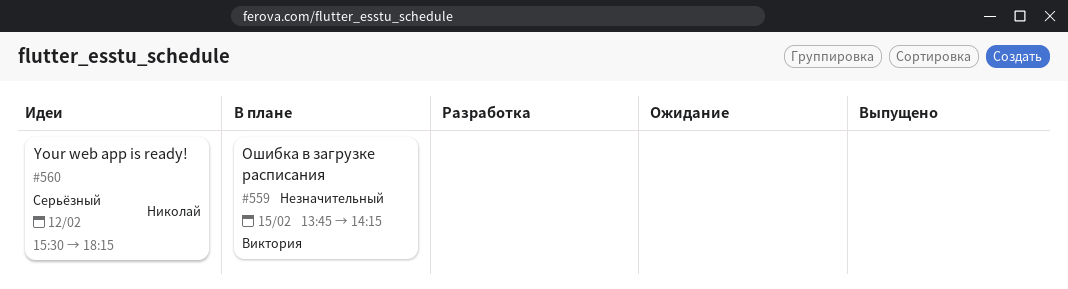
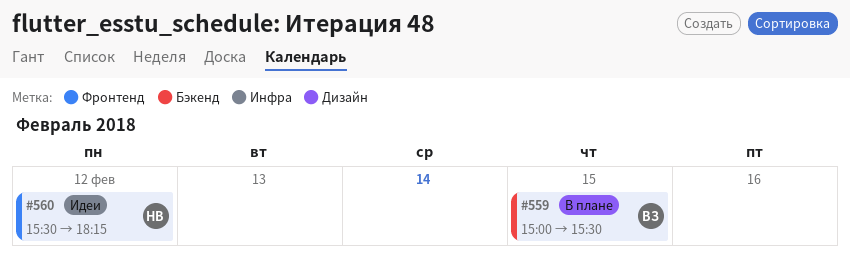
#559, begins: 13:45 -> 15:00
#559, ends: 14:15 -> 15:30

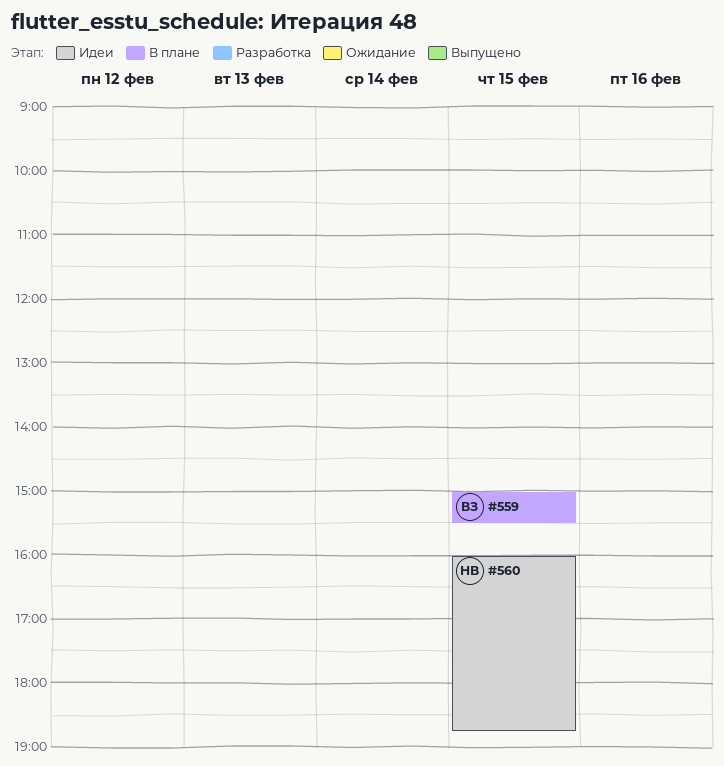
#560, day: Feb 12 -> Feb 15
#560, begins: 15:30 -> 16:00
#560, ends: 18:15 -> 18:45

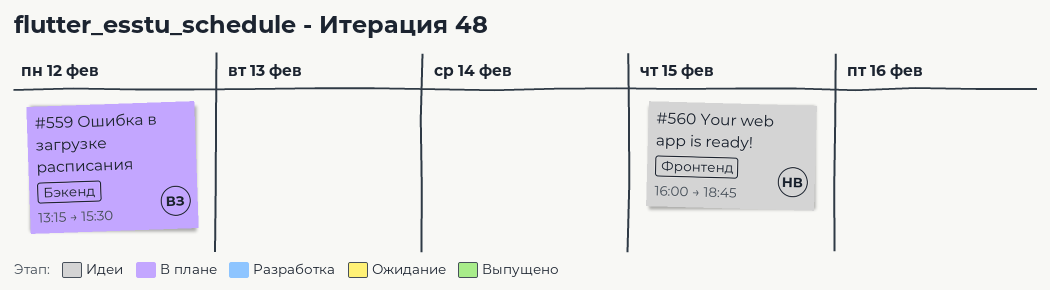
#559, day: Feb 15 -> Feb 12
#559, begins: 15:00 -> 13:15

